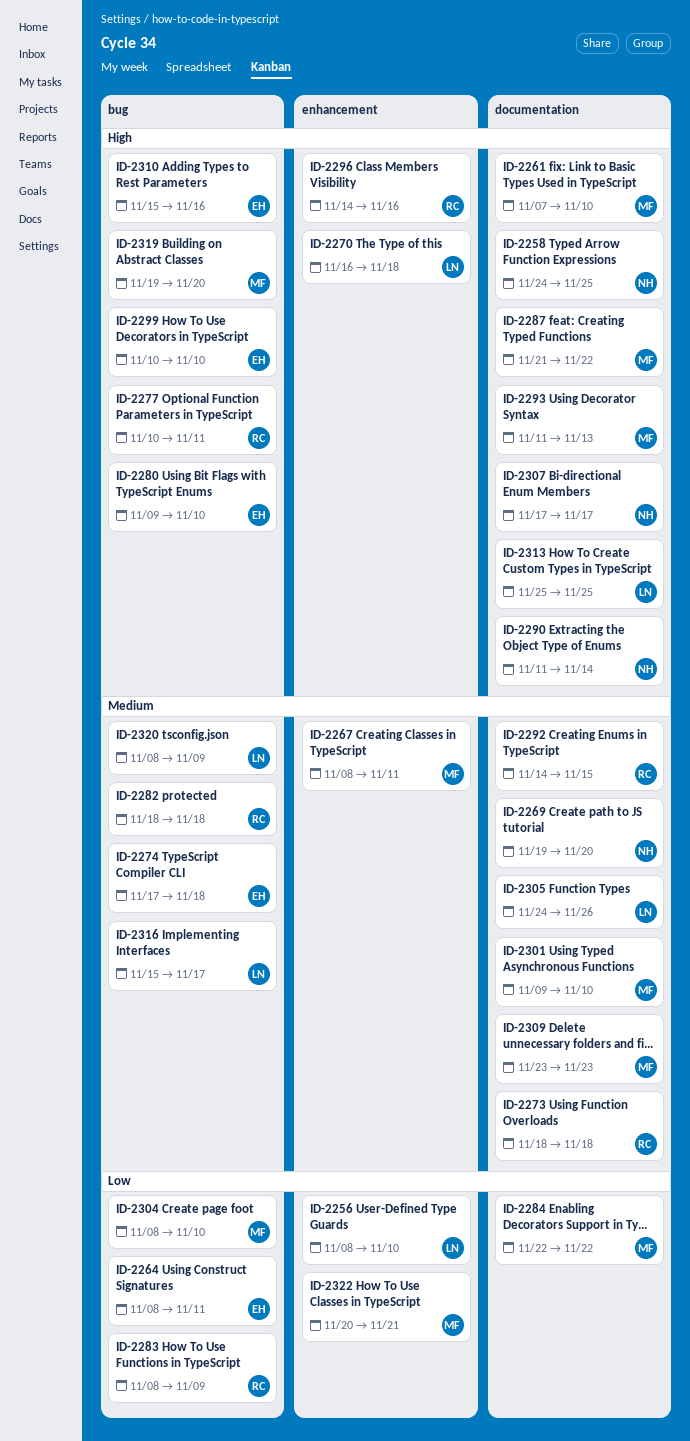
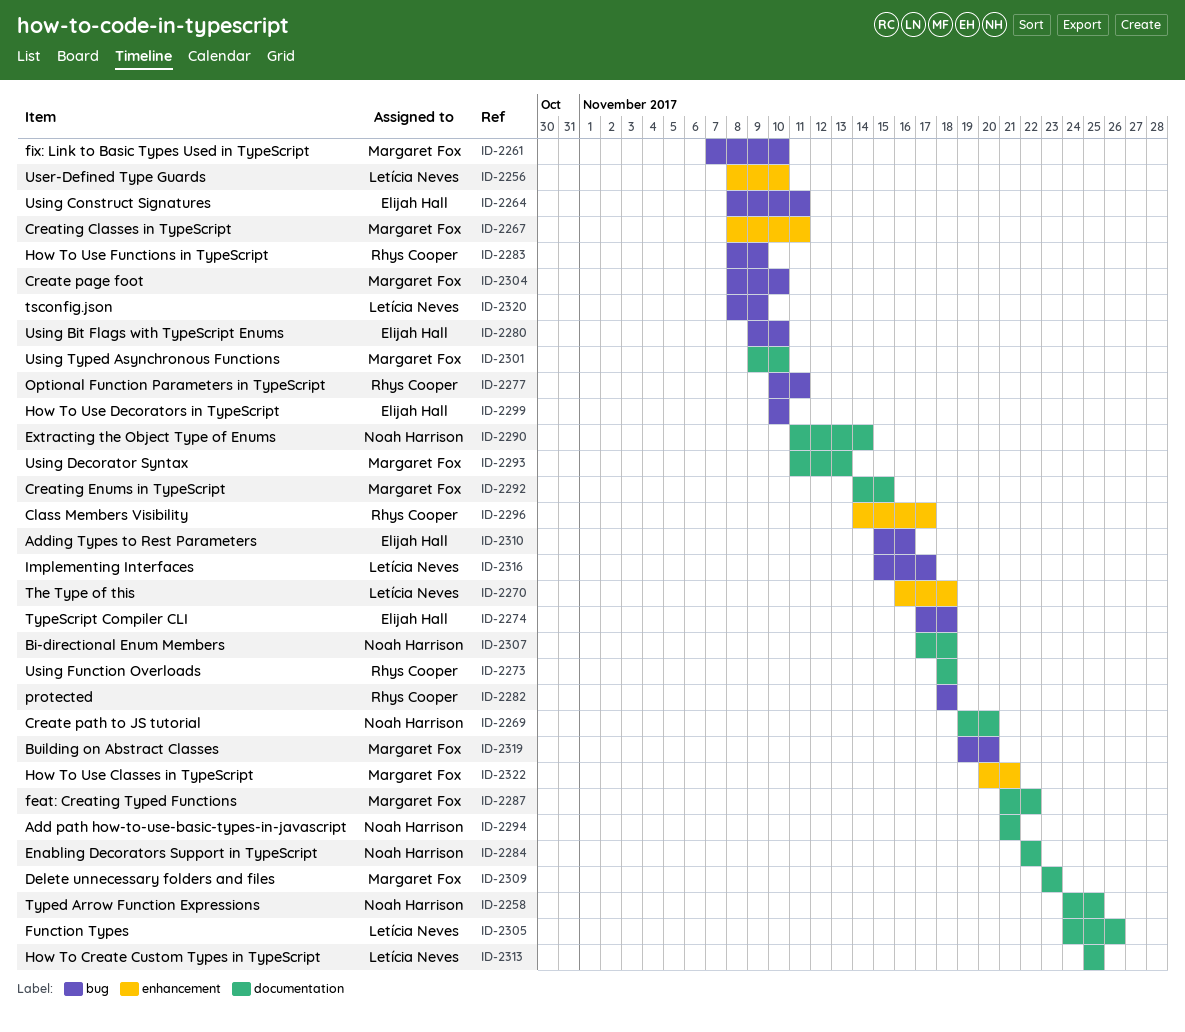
ID-2261, label: documentation -> bug
ID-2284, owner: Margaret Fox -> Noah Harrison
ID-2292, owner: Rhys Cooper -> Margaret Fox
ID-2294: none -> present
ID-2296, due: Nov 16 -> Nov 17
ID-2307, due: Nov 17 -> Nov 18

